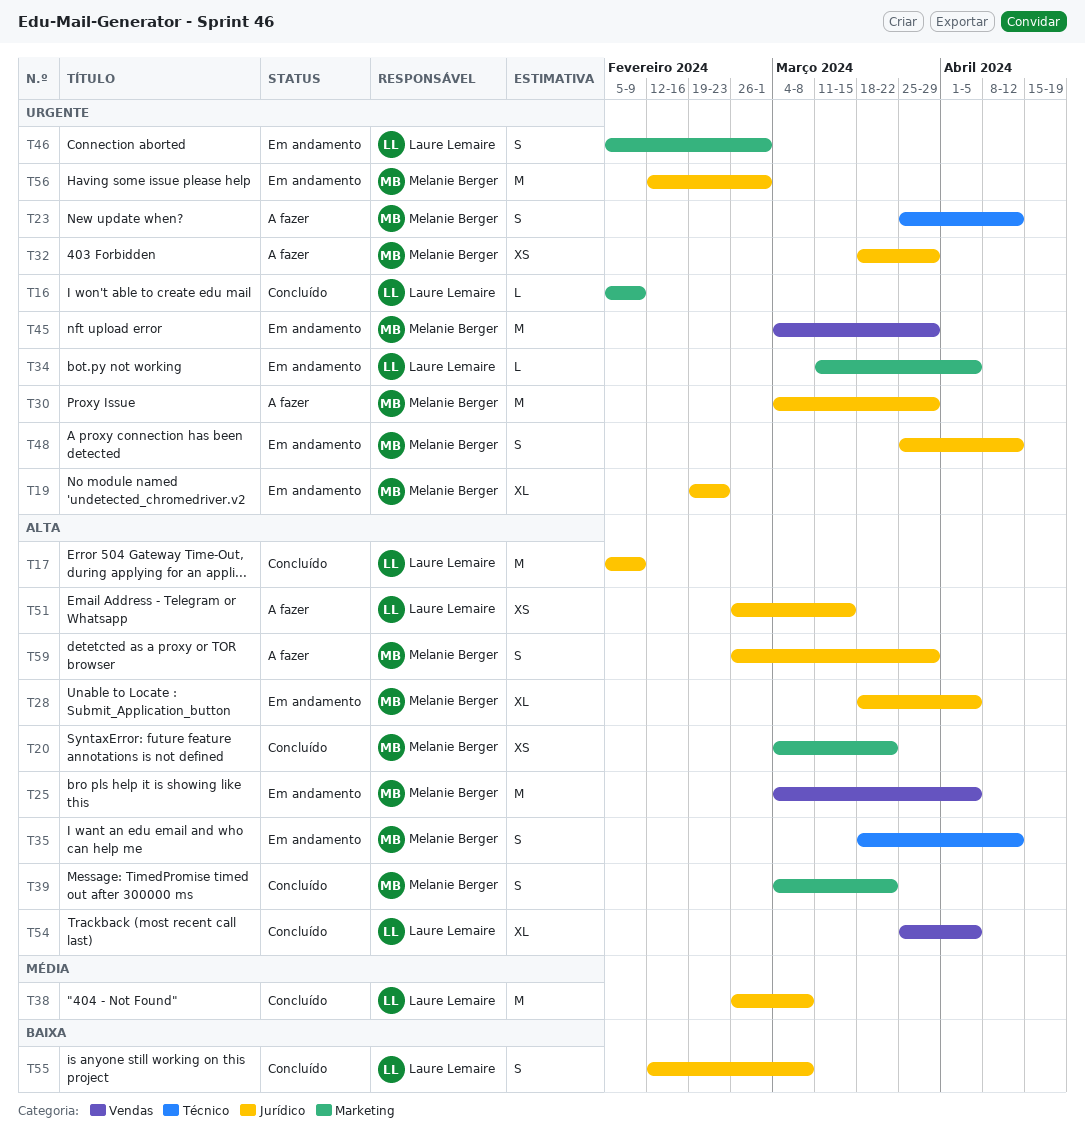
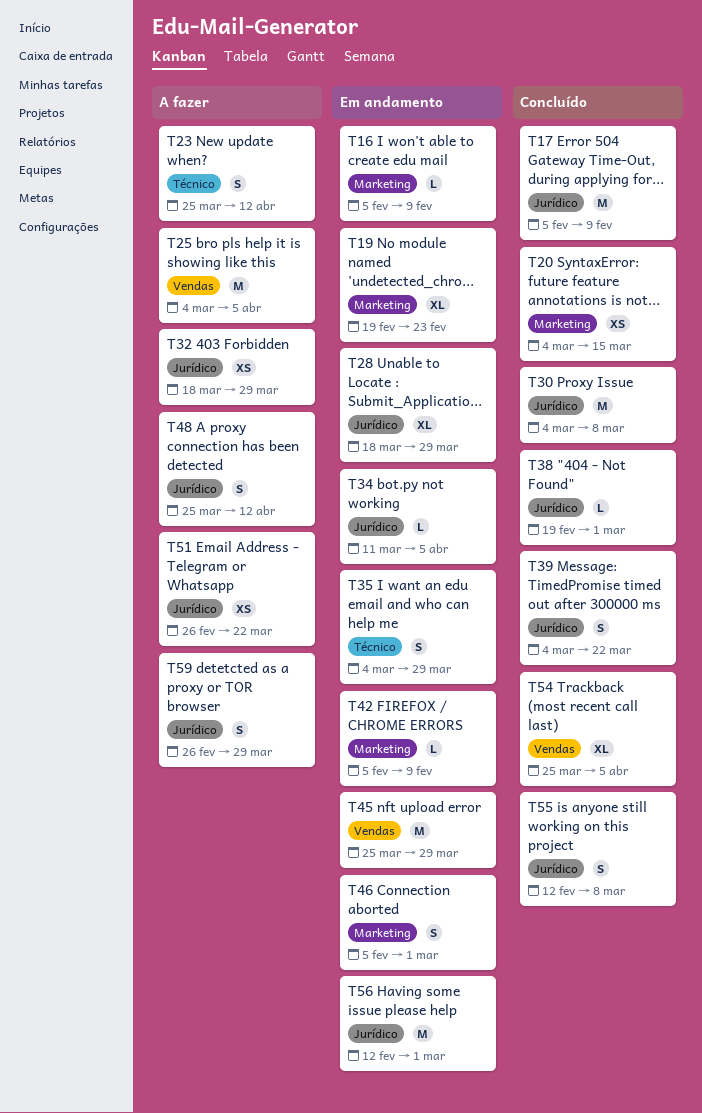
T16, status: Concluído -> Em andamento
T19, label: Jurídico -> Marketing
T20, due: Mar 22 -> Mar 15
T25, status: Em andamento -> A fazer
T28, due: Apr 5 -> Mar 29
T30, status: A fazer -> Concluído
T30, due: Mar 29 -> Mar 8
T34, label: Marketing -> Jurídico
T35, start: Mar 18 -> Mar 4
T35, due: Apr 12 -> Mar 29
T38, estimate: M -> L
T38, start: Feb 26 -> Feb 19
T38, due: Mar 8 -> Mar 1
T39, label: Marketing -> Jurídico
T42: none -> present
T45, start: Mar 4 -> Mar 25
T48, status: Em andamento -> A fazer
T51, due: Mar 15 -> Mar 22

